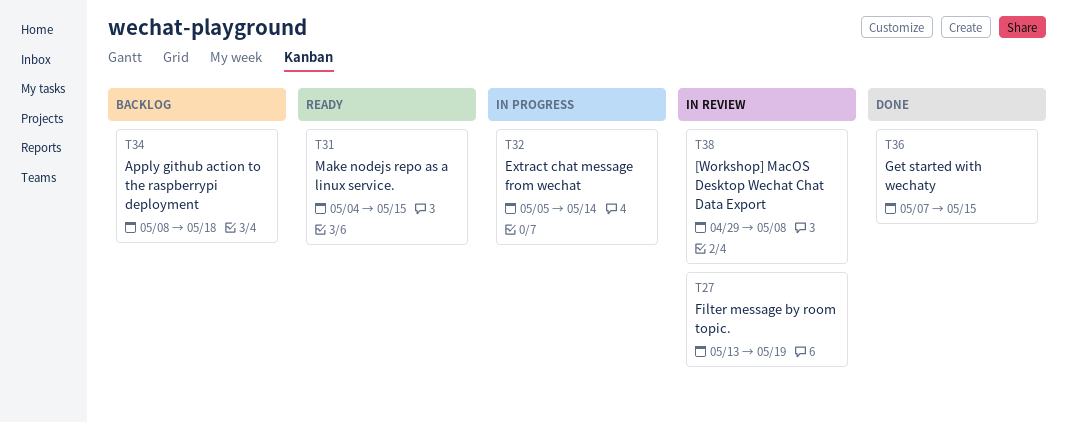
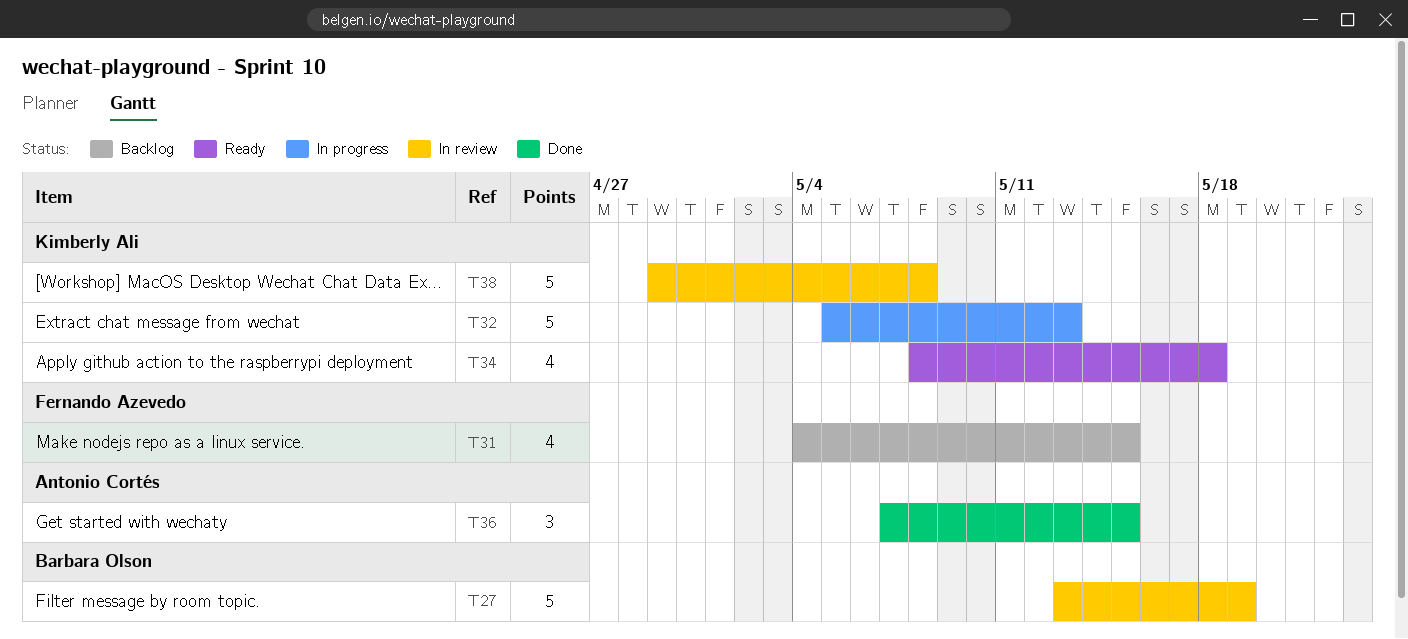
T31, status: Ready -> Backlog
T32, due: May 14 -> May 13
T34, status: Backlog -> Ready

